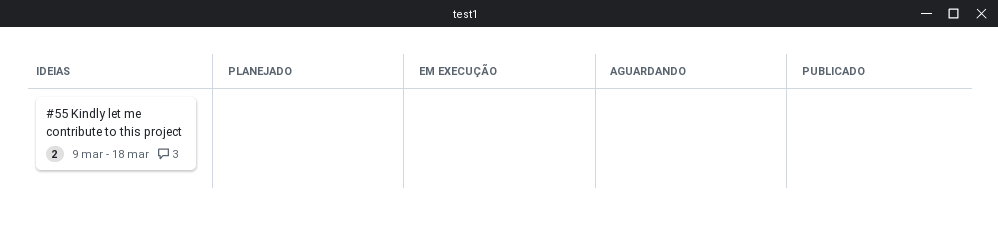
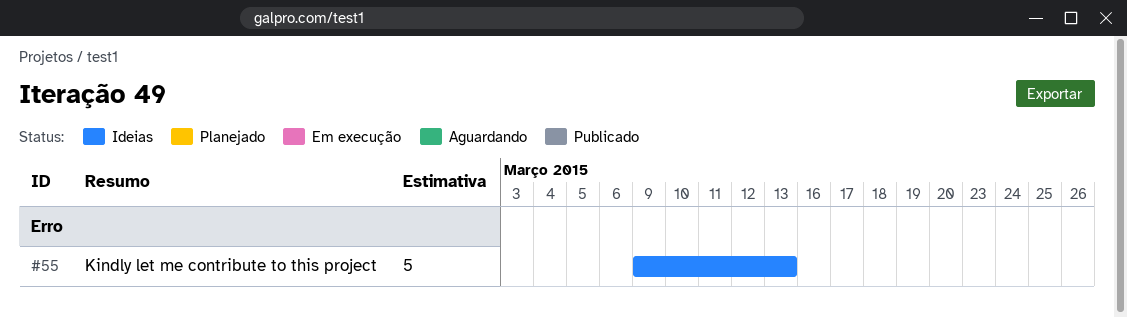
#55, estimate: 2 -> 5
#55, due: Mar 18 -> Mar 13

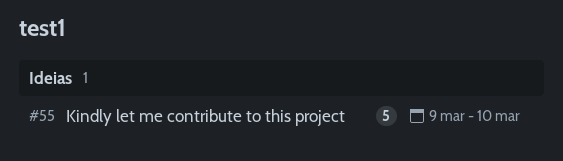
#55, due: Mar 13 -> Mar 10

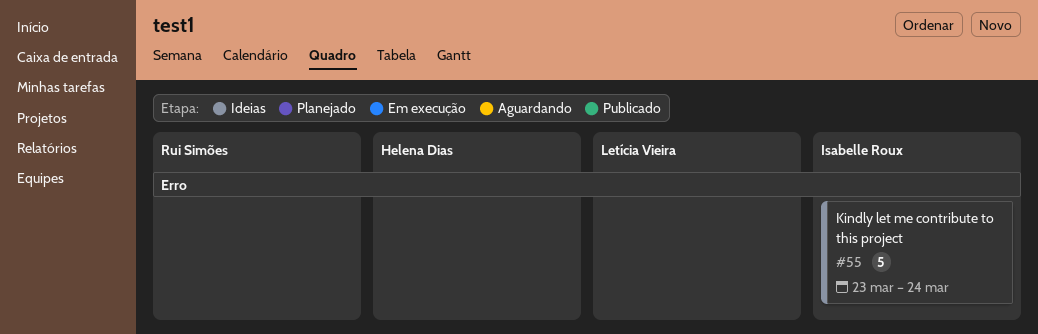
#55, start: Mar 9 -> Mar 23
#55, due: Mar 10 -> Mar 24

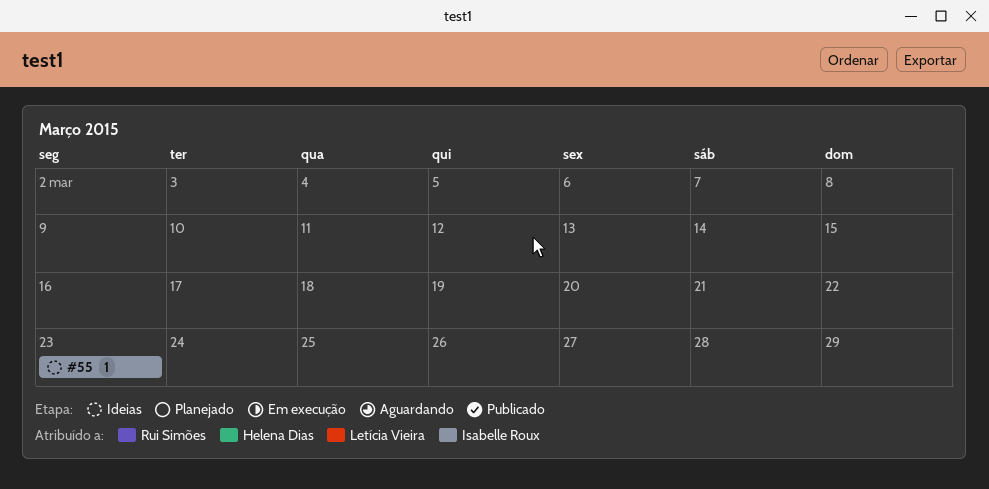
#55, estimate: 5 -> 1
#55, due: Mar 24 -> Mar 23

